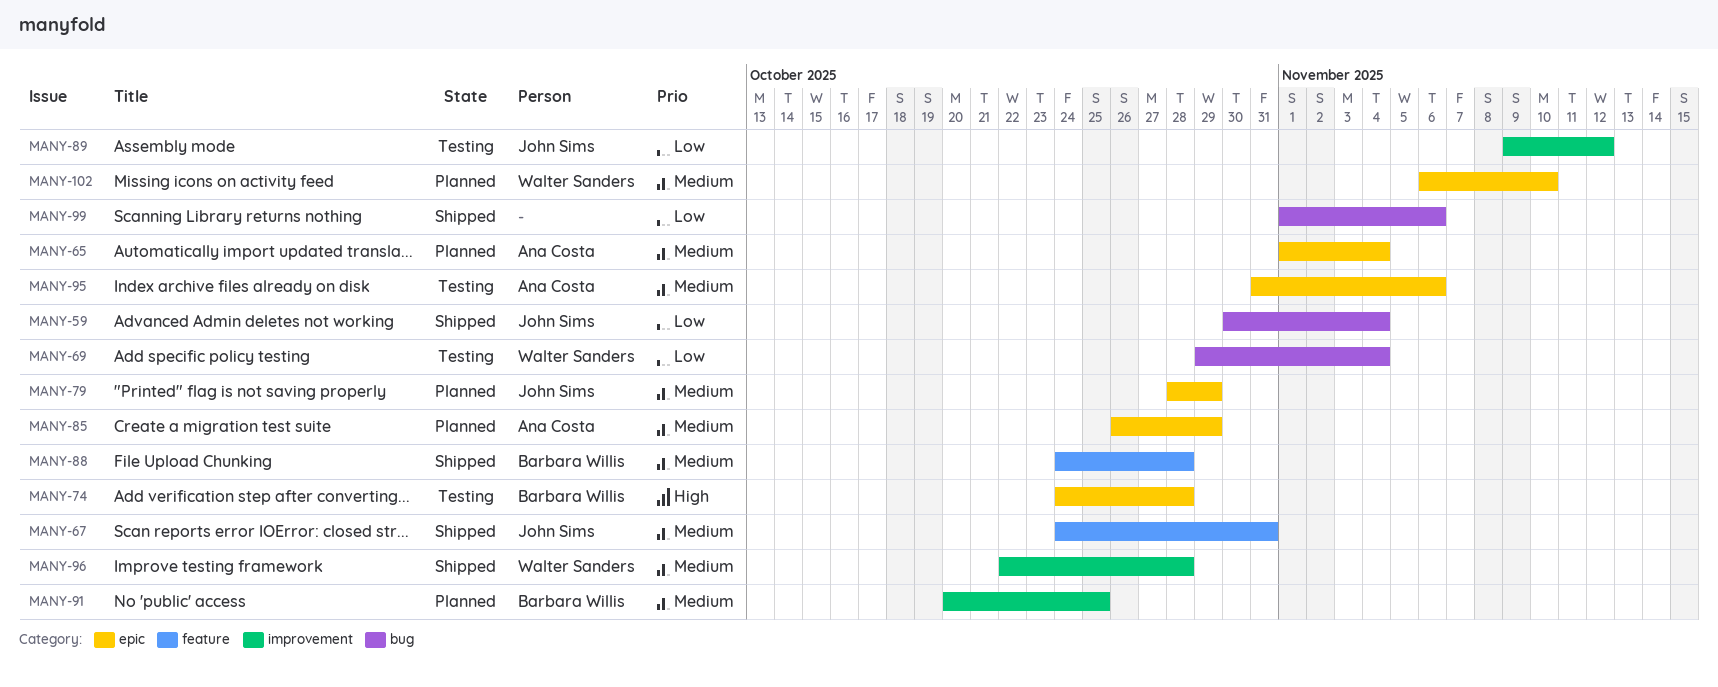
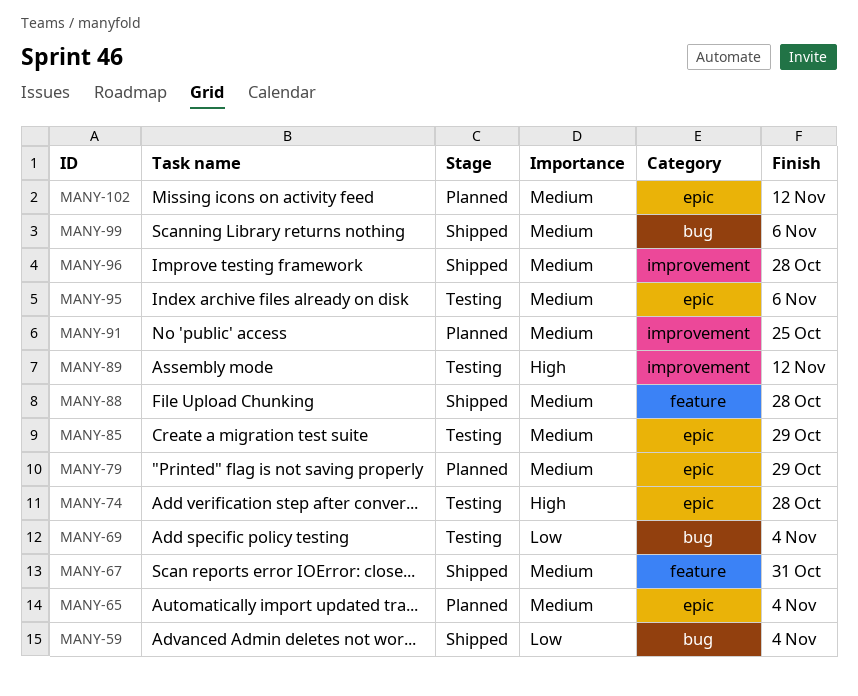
MANY-85, status: Planned -> Testing
MANY-89, priority: Low -> High
MANY-99, priority: Low -> Medium
MANY-102, due: Nov 10 -> Nov 12

